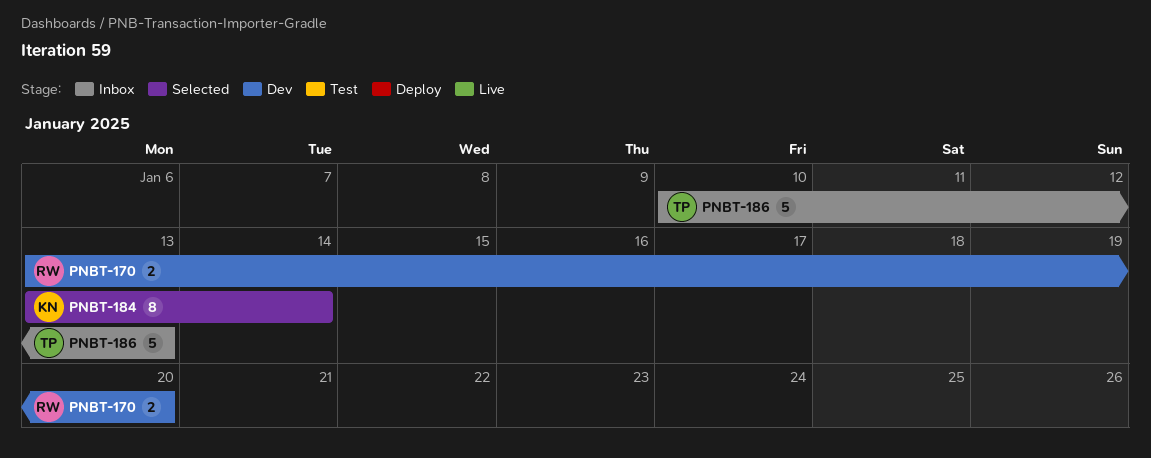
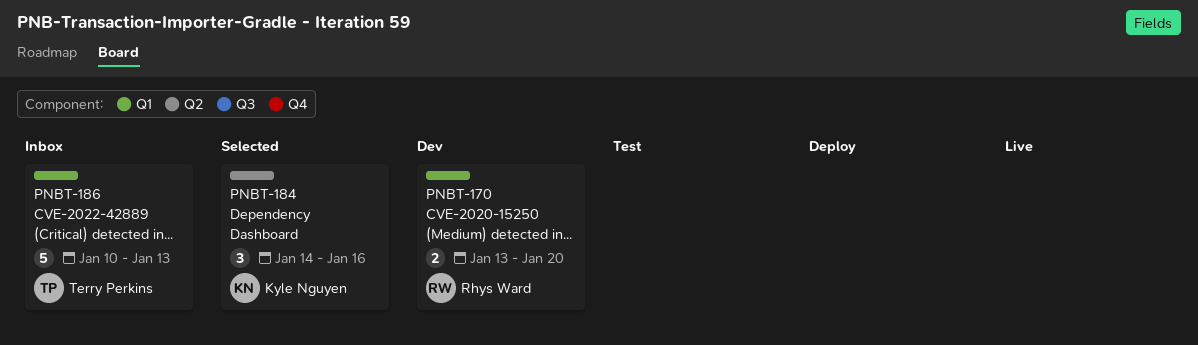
PNBT-184, estimate: 8 -> 3
PNBT-184, start: Jan 13 -> Jan 14
PNBT-184, due: Jan 14 -> Jan 16

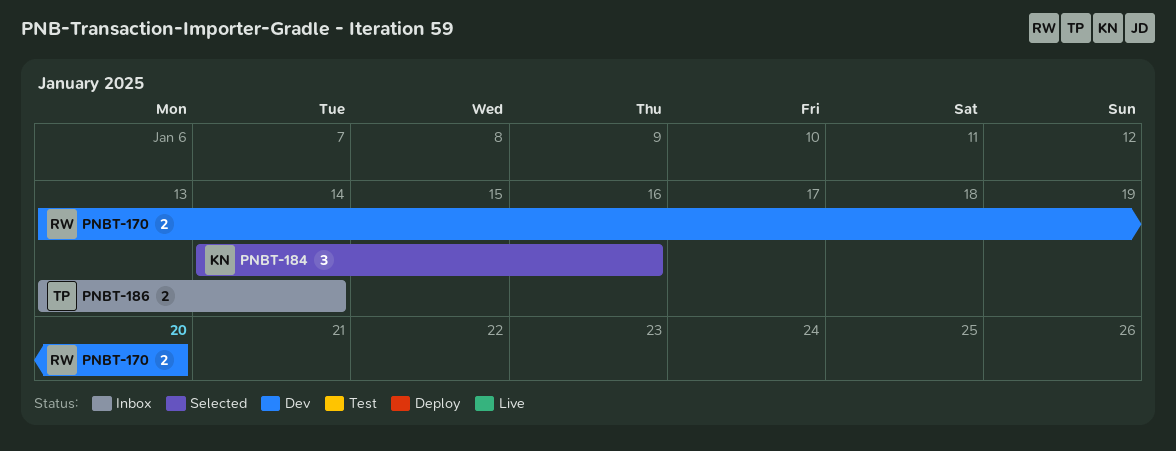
PNBT-186, estimate: 5 -> 2
PNBT-186, start: Jan 10 -> Jan 13
PNBT-186, due: Jan 13 -> Jan 14

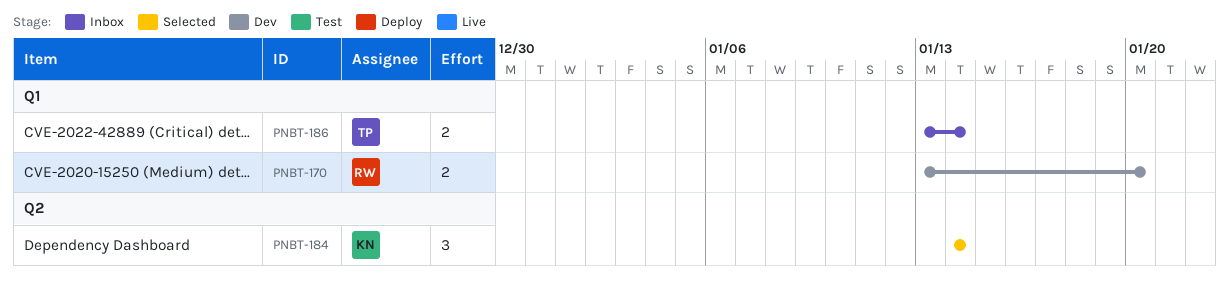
PNBT-184, due: Jan 16 -> Jan 14

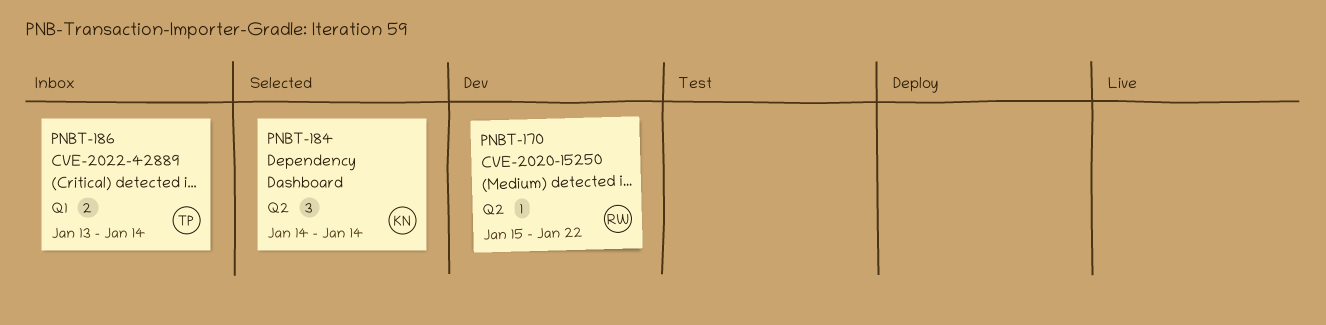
PNBT-170, label: Q1 -> Q2
PNBT-170, estimate: 2 -> 1
PNBT-170, start: Jan 13 -> Jan 15
PNBT-170, due: Jan 20 -> Jan 22

